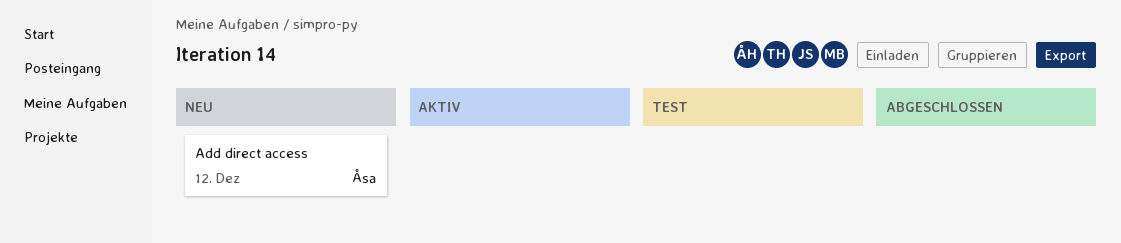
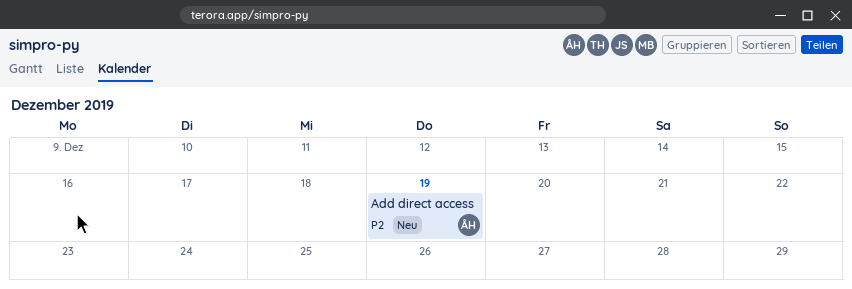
Add direct access, due: Dec 12 -> Dec 19

